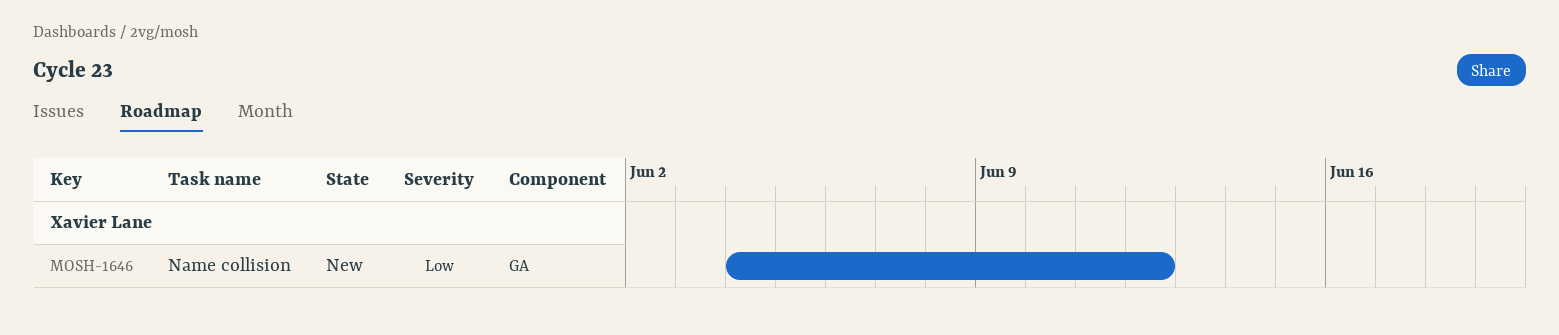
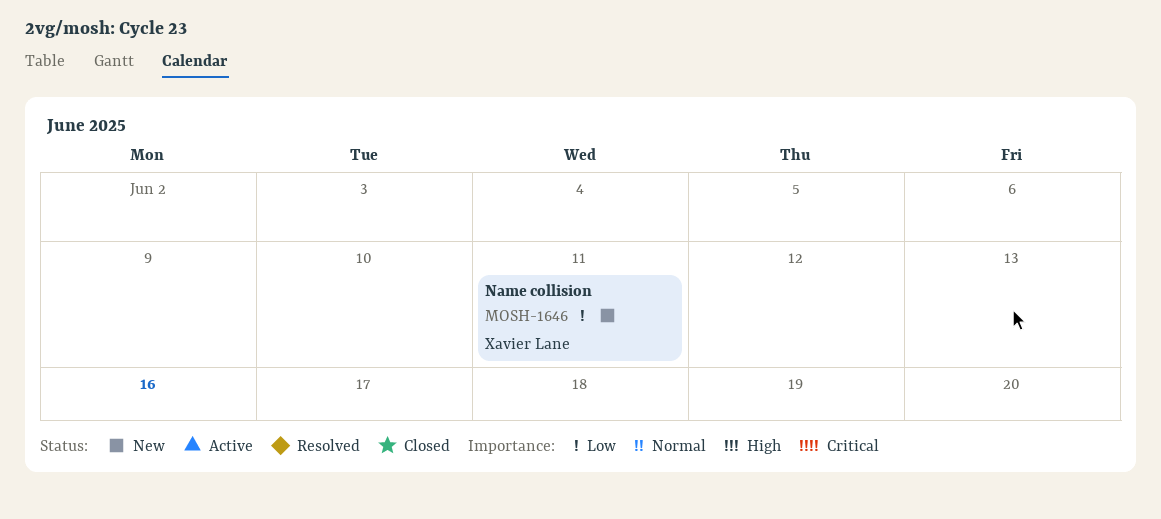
MOSH-1646, due: Jun 12 -> Jun 11

